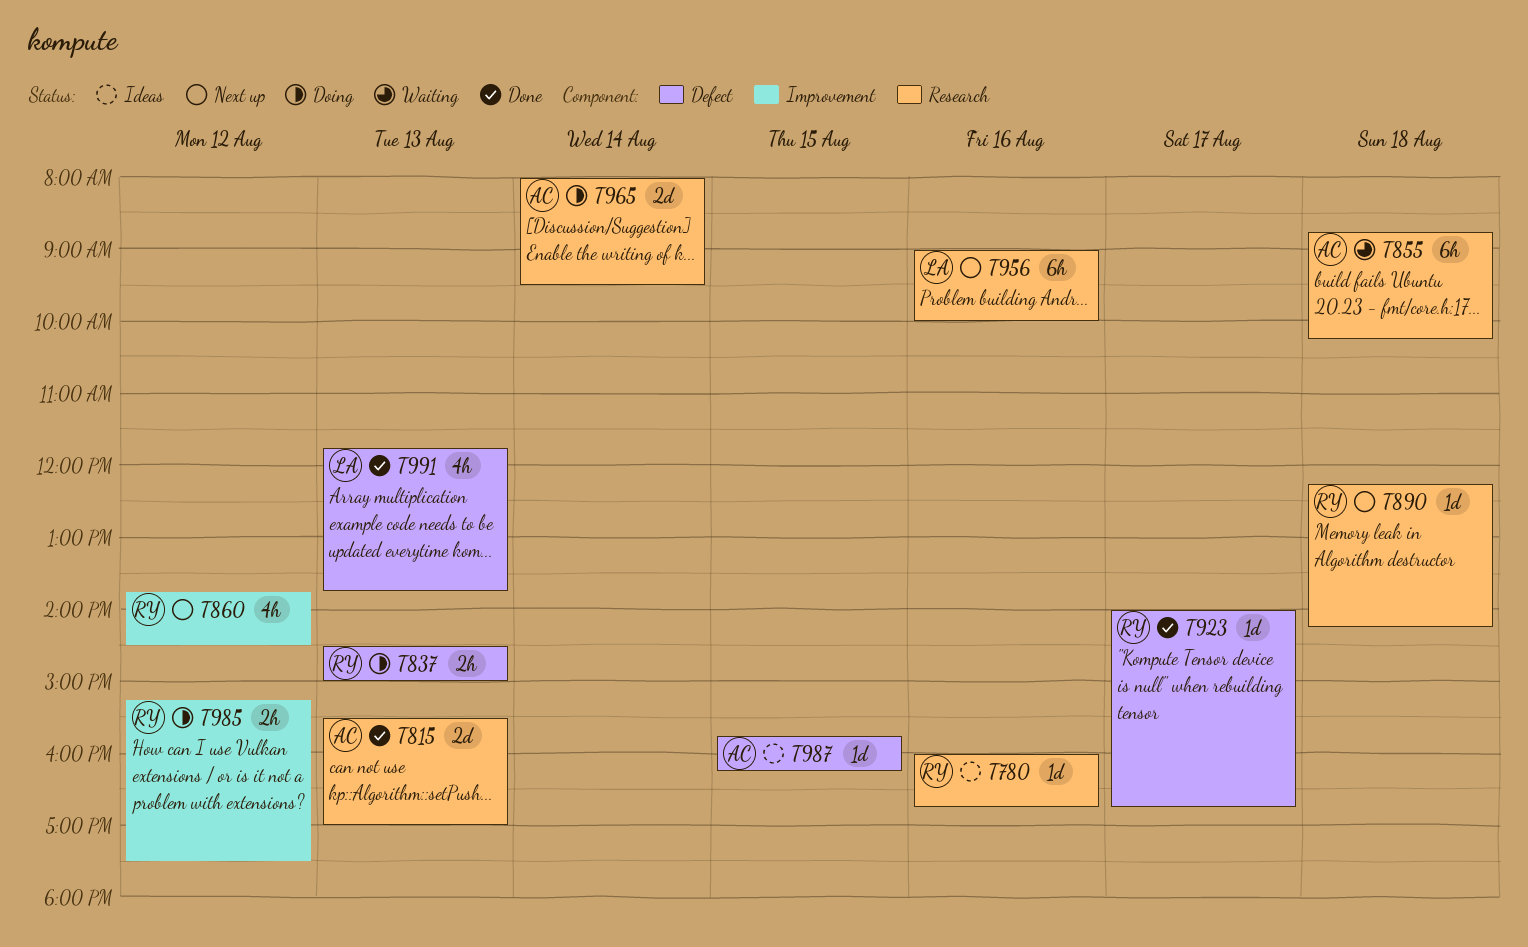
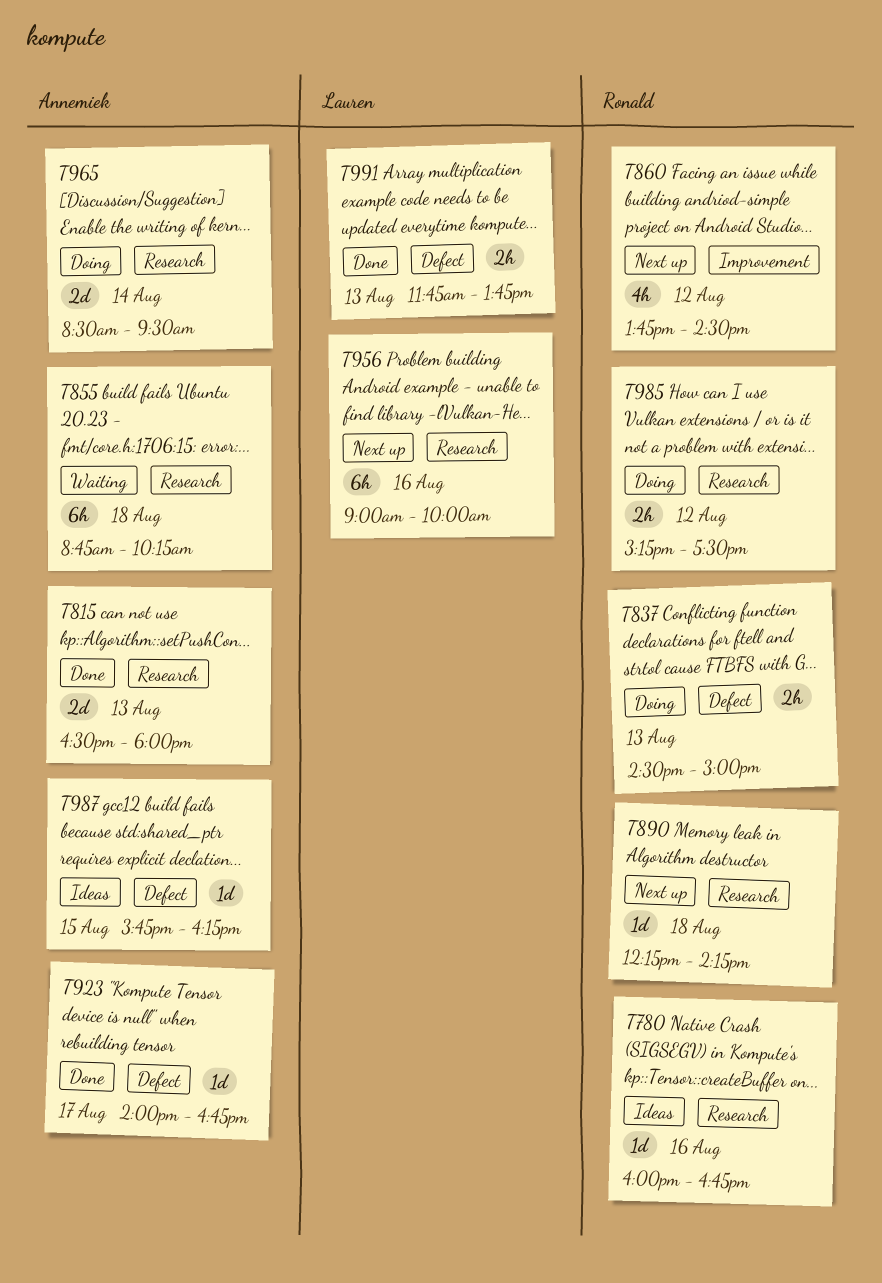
T815, begins: 15:30 -> 16:30
T815, ends: 17:00 -> 18:00
T923, owner: Ronald -> Annemiek
T965, begins: 08:00 -> 08:30
T985, label: Improvement -> Research
T991, estimate: 4h -> 2h

